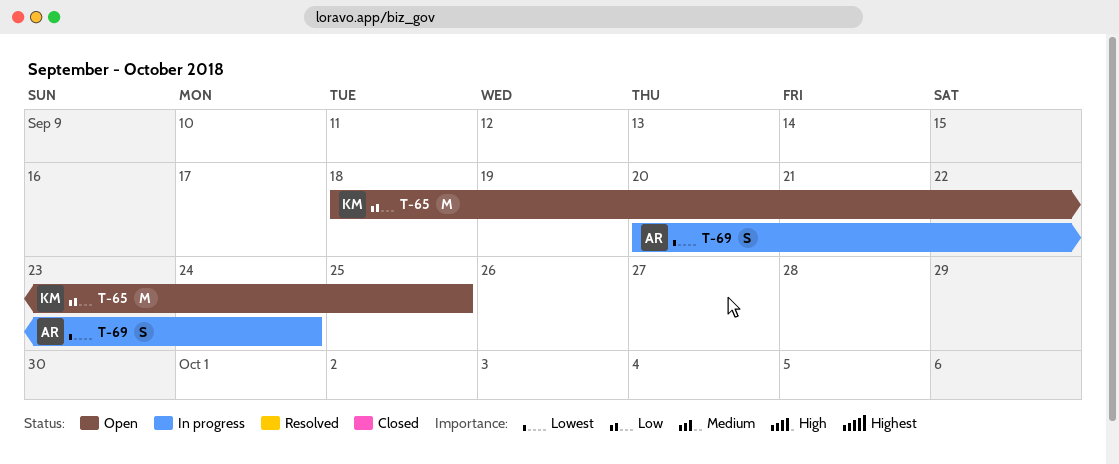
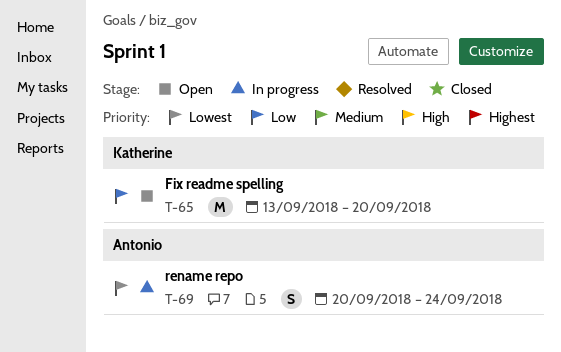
T-65, start: Sep 18 -> Sep 13
T-65, due: Sep 25 -> Sep 20

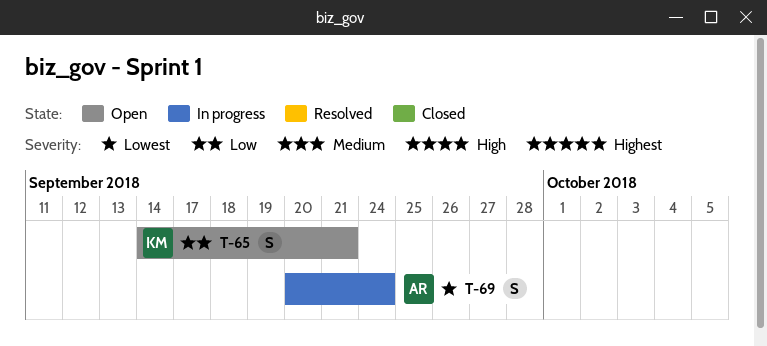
T-65, estimate: M -> S
T-65, start: Sep 13 -> Sep 14
T-65, due: Sep 20 -> Sep 21

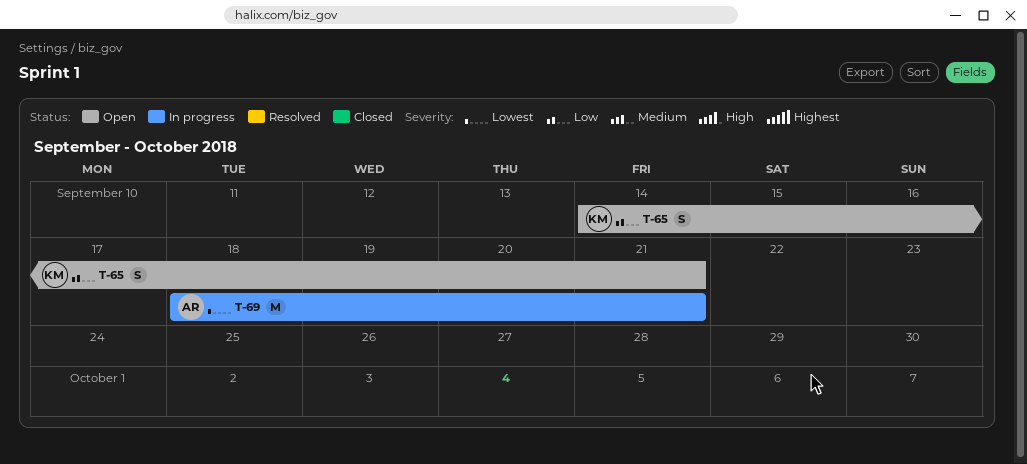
T-69, estimate: S -> M
T-69, start: Sep 20 -> Sep 18
T-69, due: Sep 24 -> Sep 21

